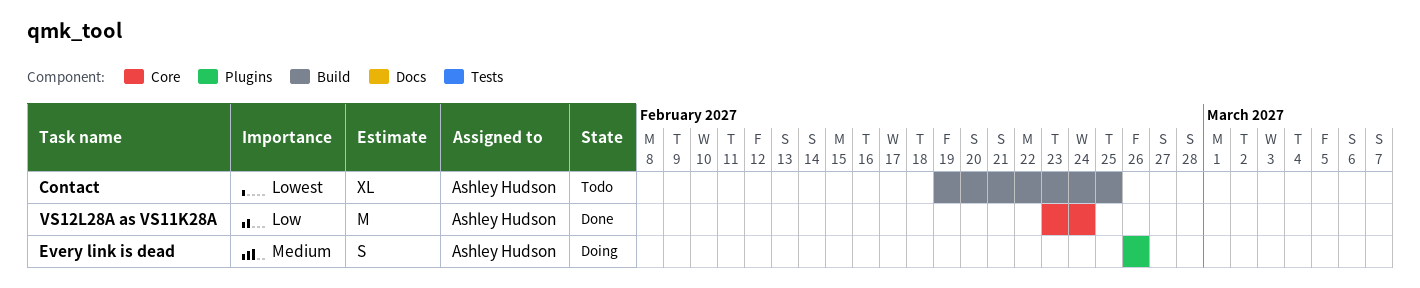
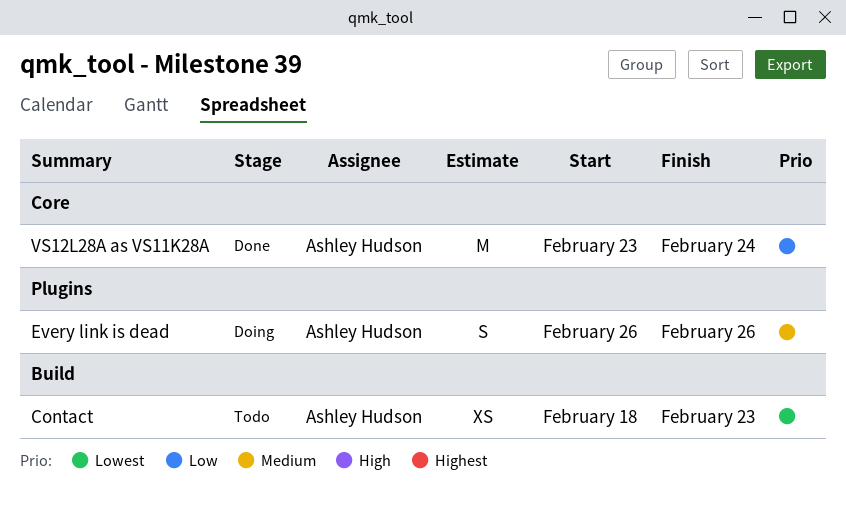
Contact, estimate: XL -> XS
Contact, start: Feb 19 -> Feb 18
Contact, due: Feb 25 -> Feb 23

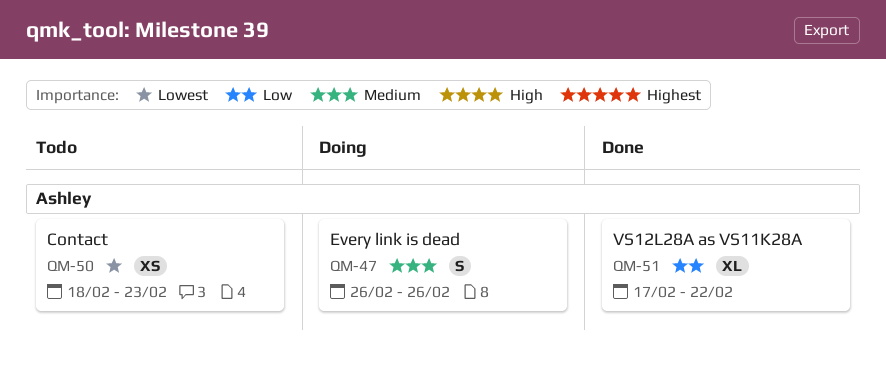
VS12L28A as VS11K28A, estimate: M -> XL
VS12L28A as VS11K28A, start: Feb 23 -> Feb 17
VS12L28A as VS11K28A, due: Feb 24 -> Feb 22

